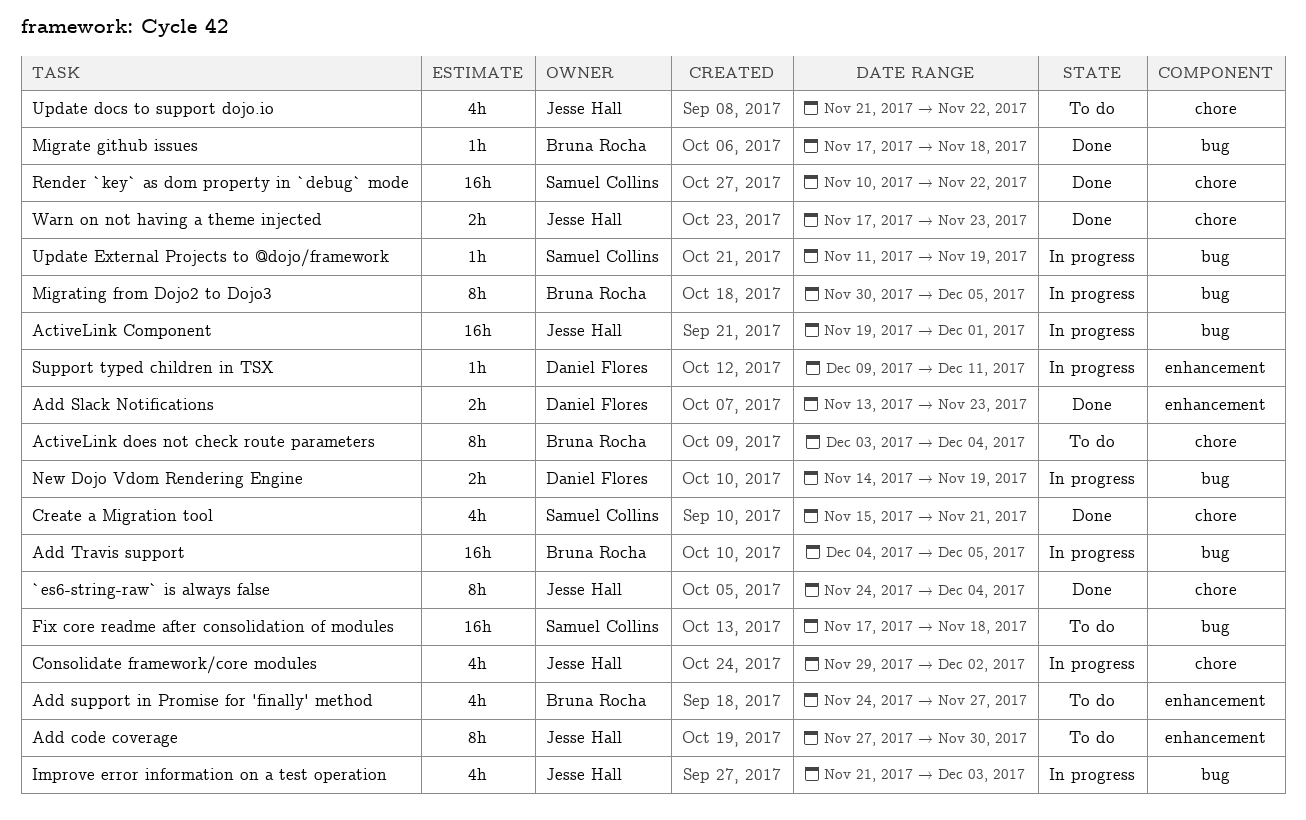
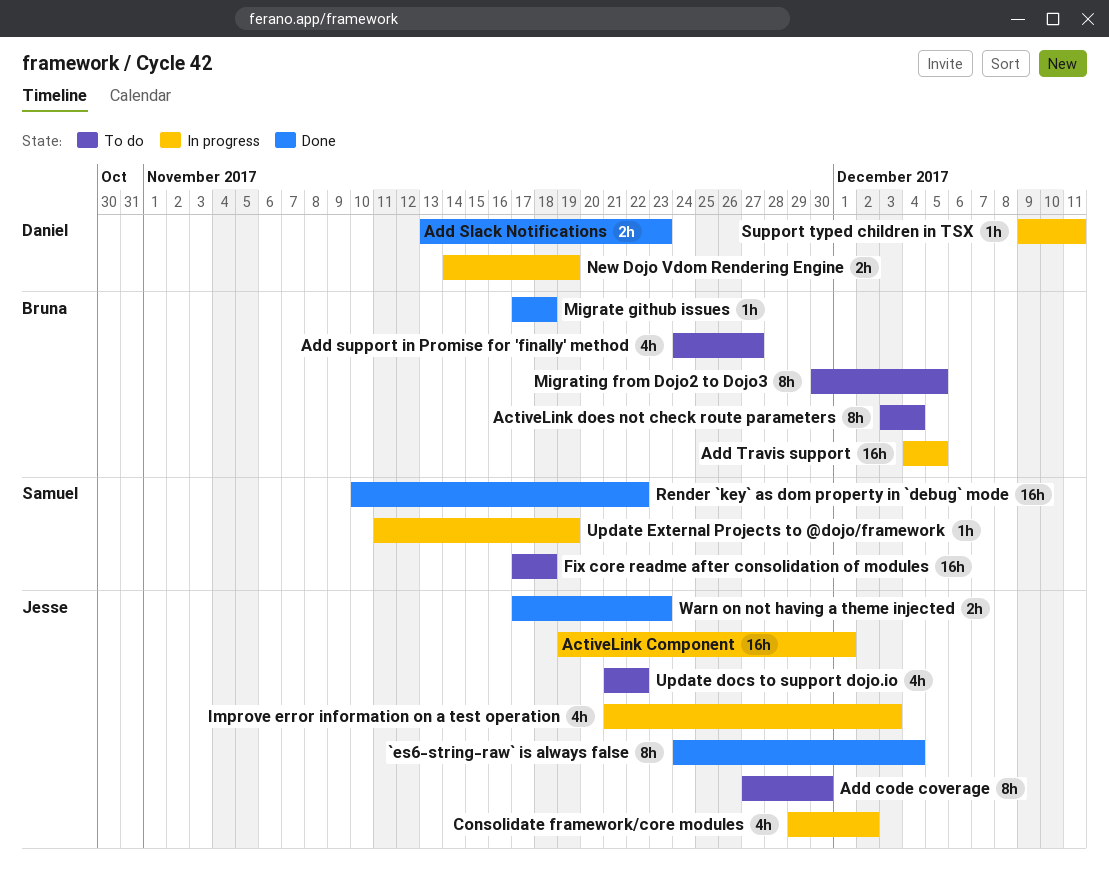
Create a Migration tool: present -> none
Migrating from Dojo2 to Dojo3, status: In progress -> To do

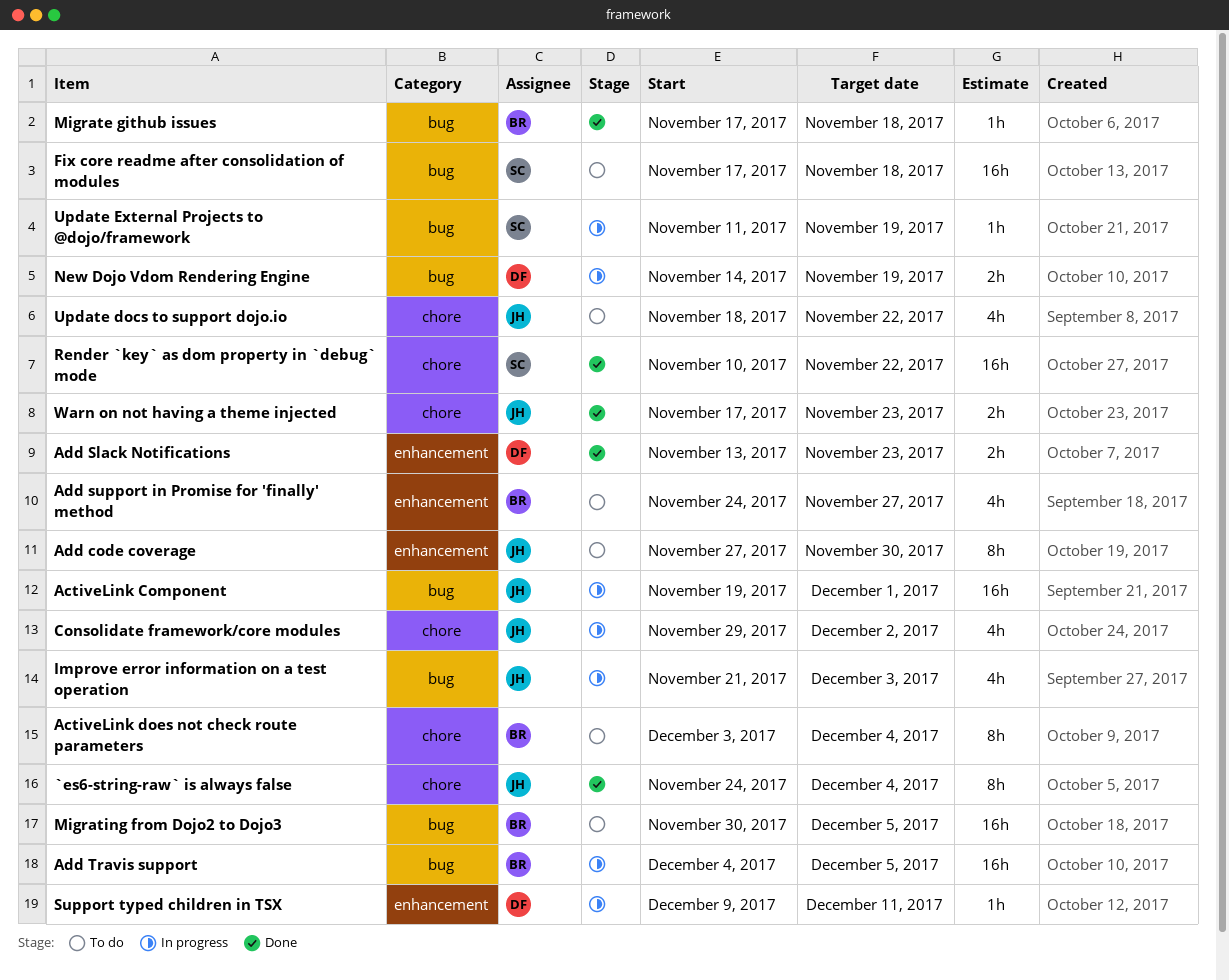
Migrating from Dojo2 to Dojo3, estimate: 8h -> 16h
Update docs to support dojo.io, start: Nov 21 -> Nov 18

